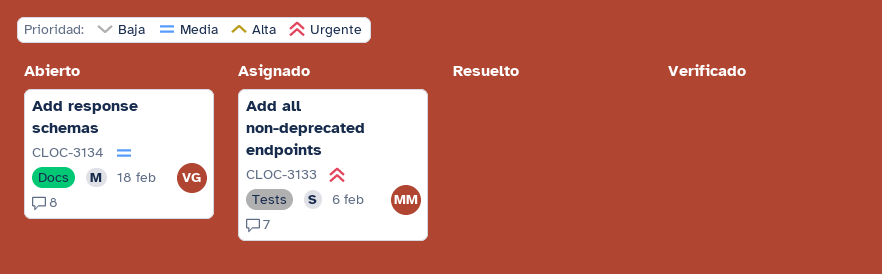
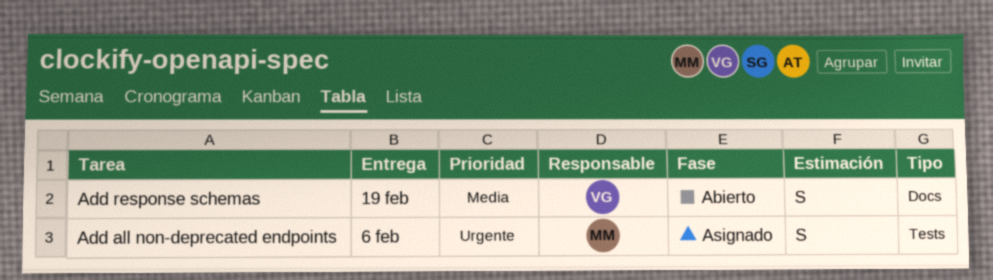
Add response schemas, estimate: M -> S
Add response schemas, due: Feb 18 -> Feb 19

